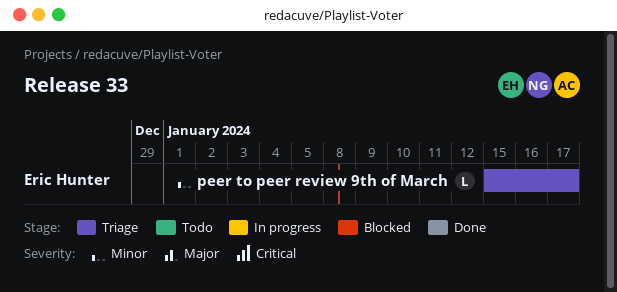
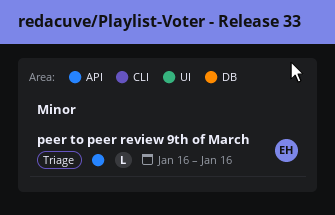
peer to peer review 9th of March, start: Jan 15 -> Jan 16
peer to peer review 9th of March, due: Jan 17 -> Jan 16

